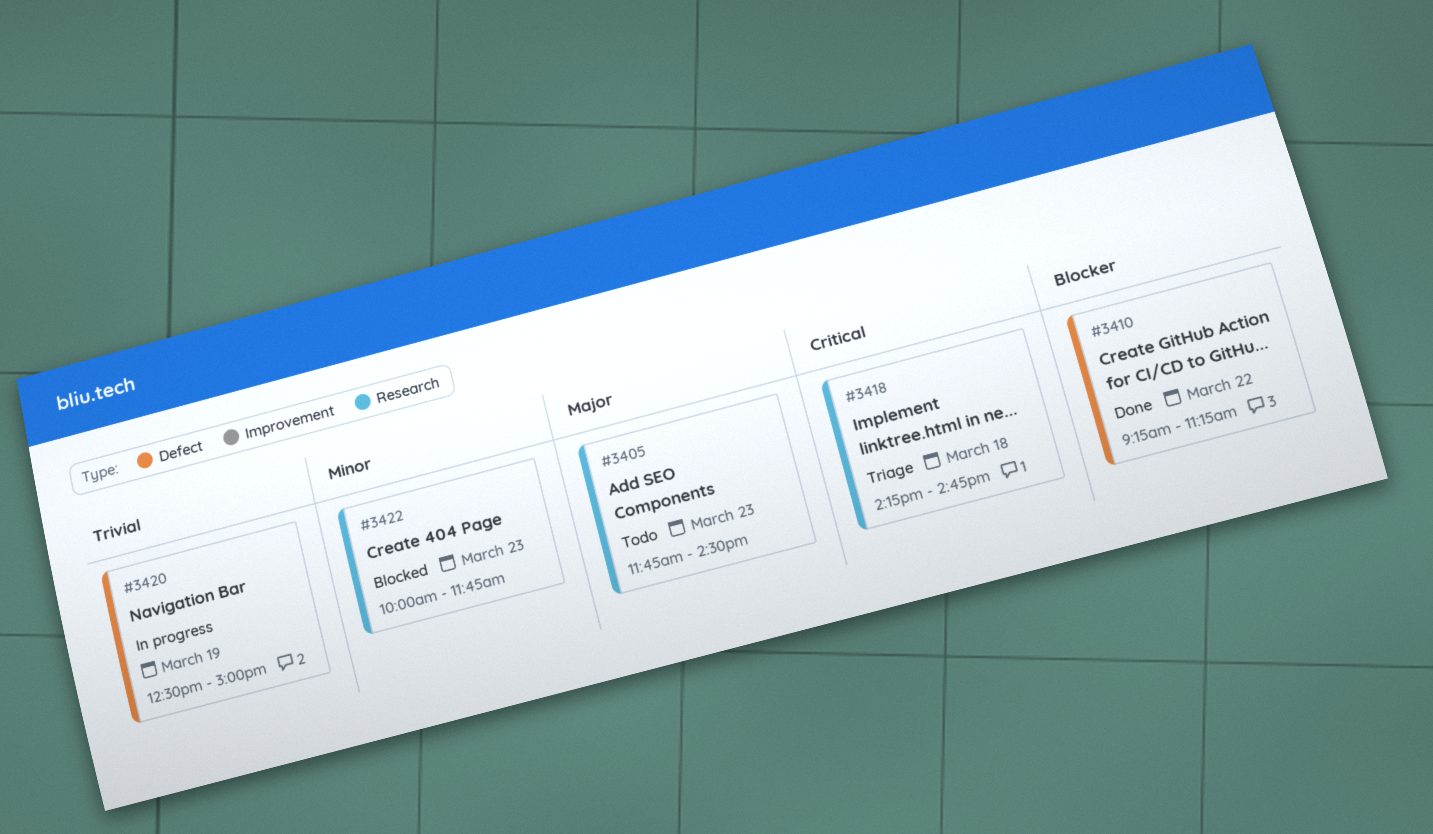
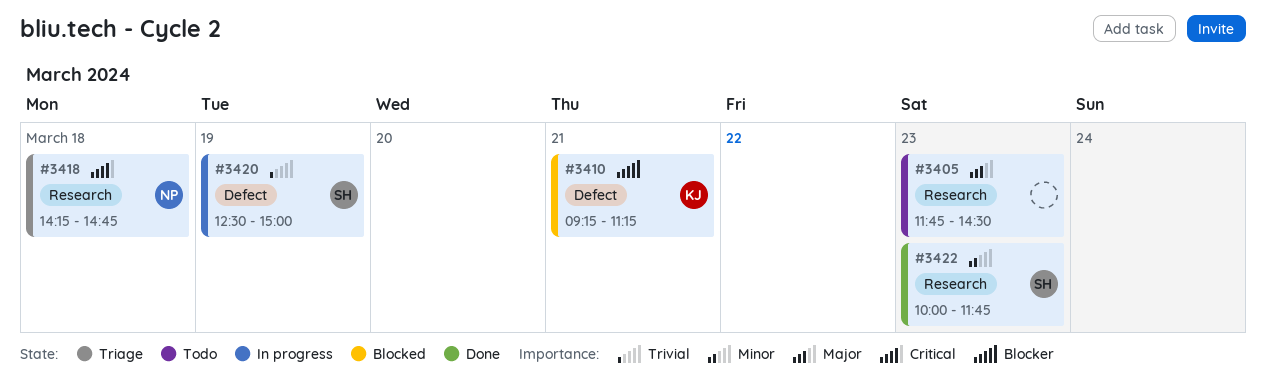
#3410, status: Done -> Blocked
#3410, day: Mar 22 -> Mar 21
#3422, status: Blocked -> Done

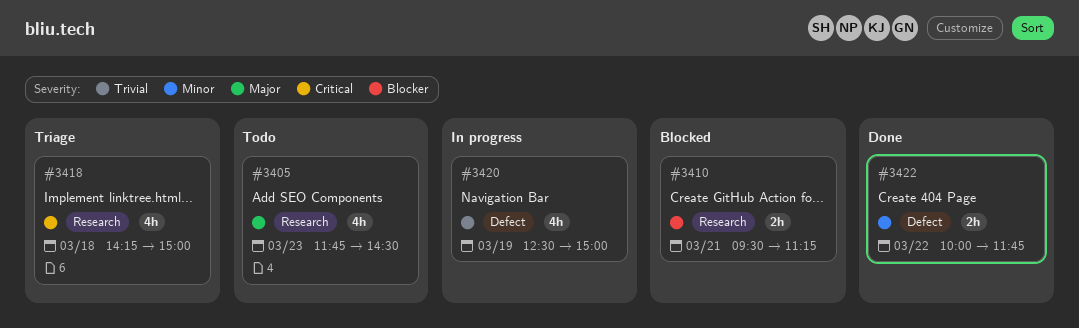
#3410, label: Defect -> Research
#3410, begins: 09:15 -> 09:30
#3418, ends: 14:45 -> 15:00
#3422, label: Research -> Defect
#3422, day: Mar 23 -> Mar 22

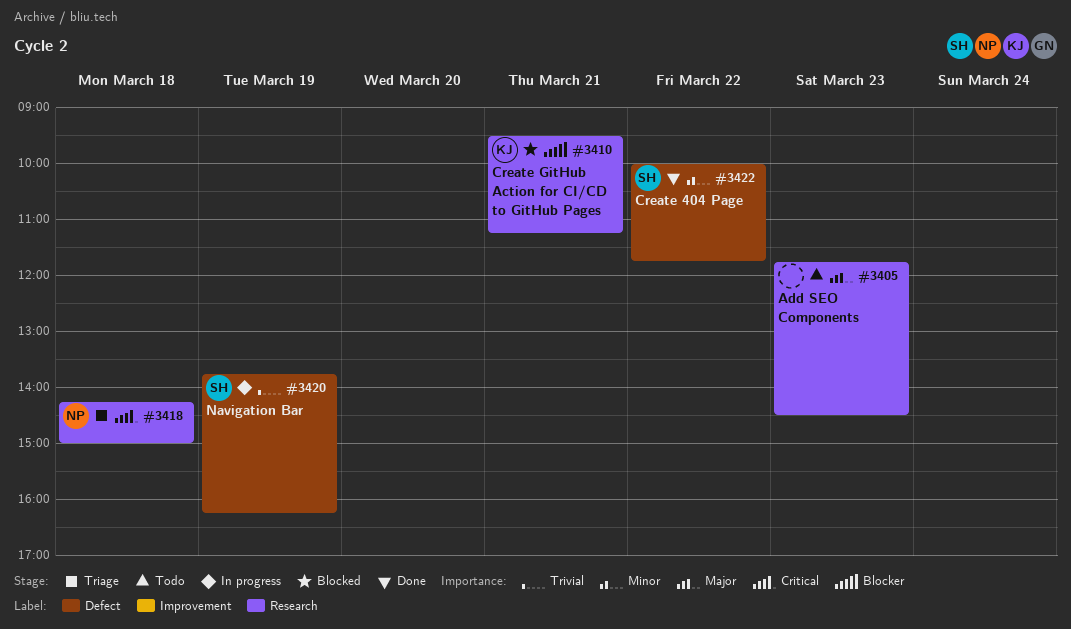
#3420, begins: 12:30 -> 13:45
#3420, ends: 15:00 -> 16:15

